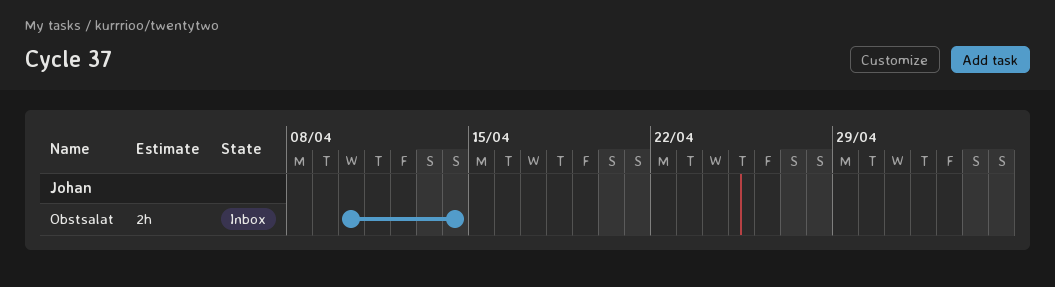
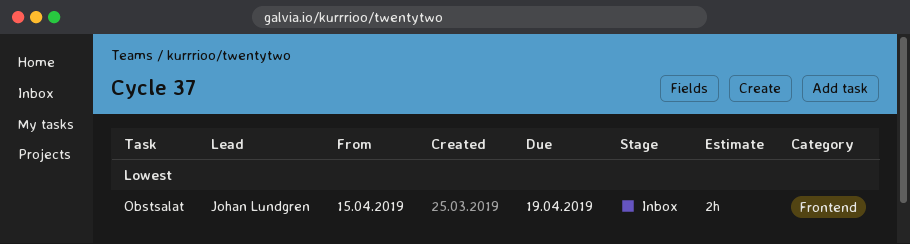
Obstsalat, start: Apr 10 -> Apr 15
Obstsalat, due: Apr 14 -> Apr 19

